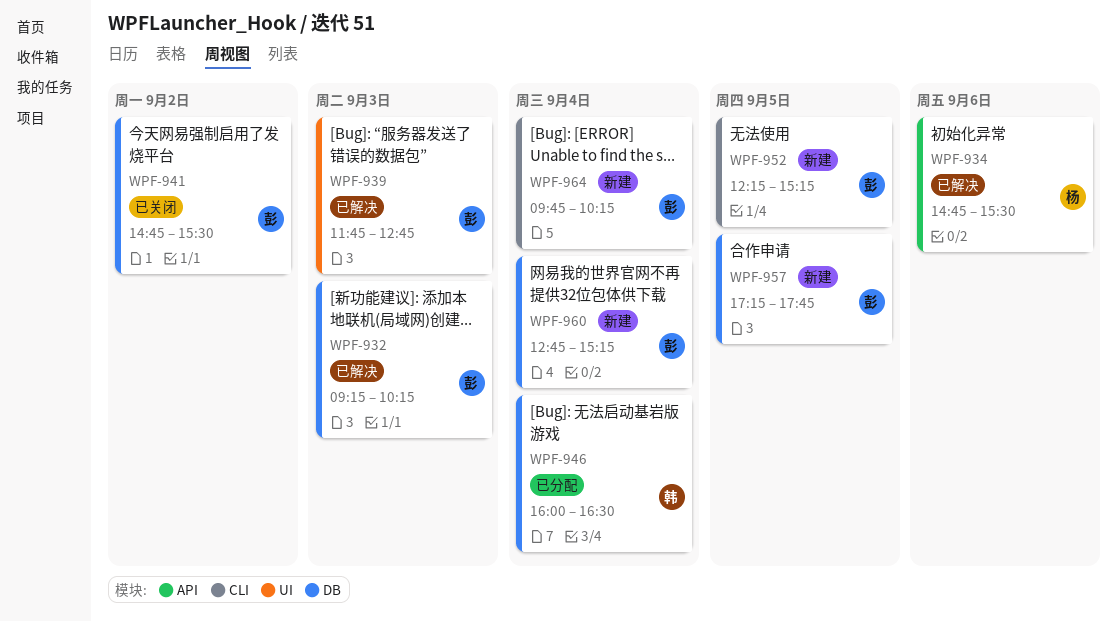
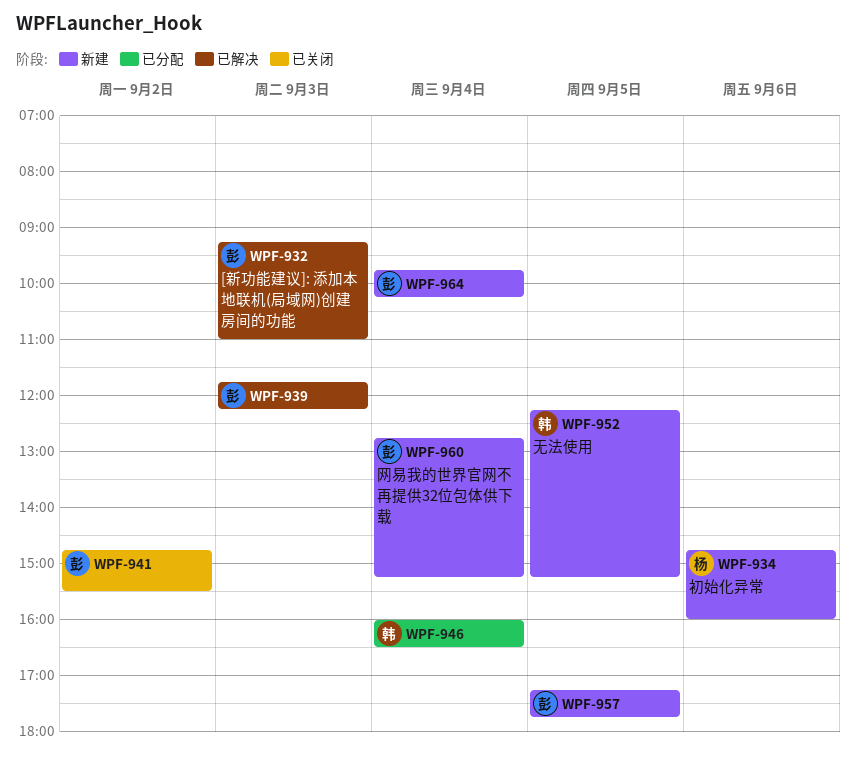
WPF-932, ends: 10:15 -> 11:00
WPF-934, status: 已解决 -> 新建
WPF-934, ends: 15:30 -> 16:00
WPF-939, ends: 12:45 -> 12:15
WPF-952, owner: 彭 -> 韩

